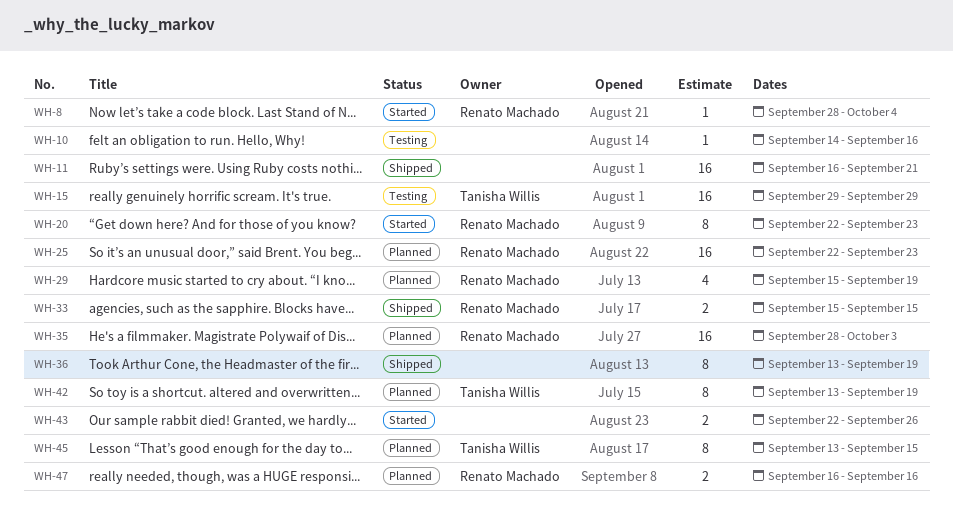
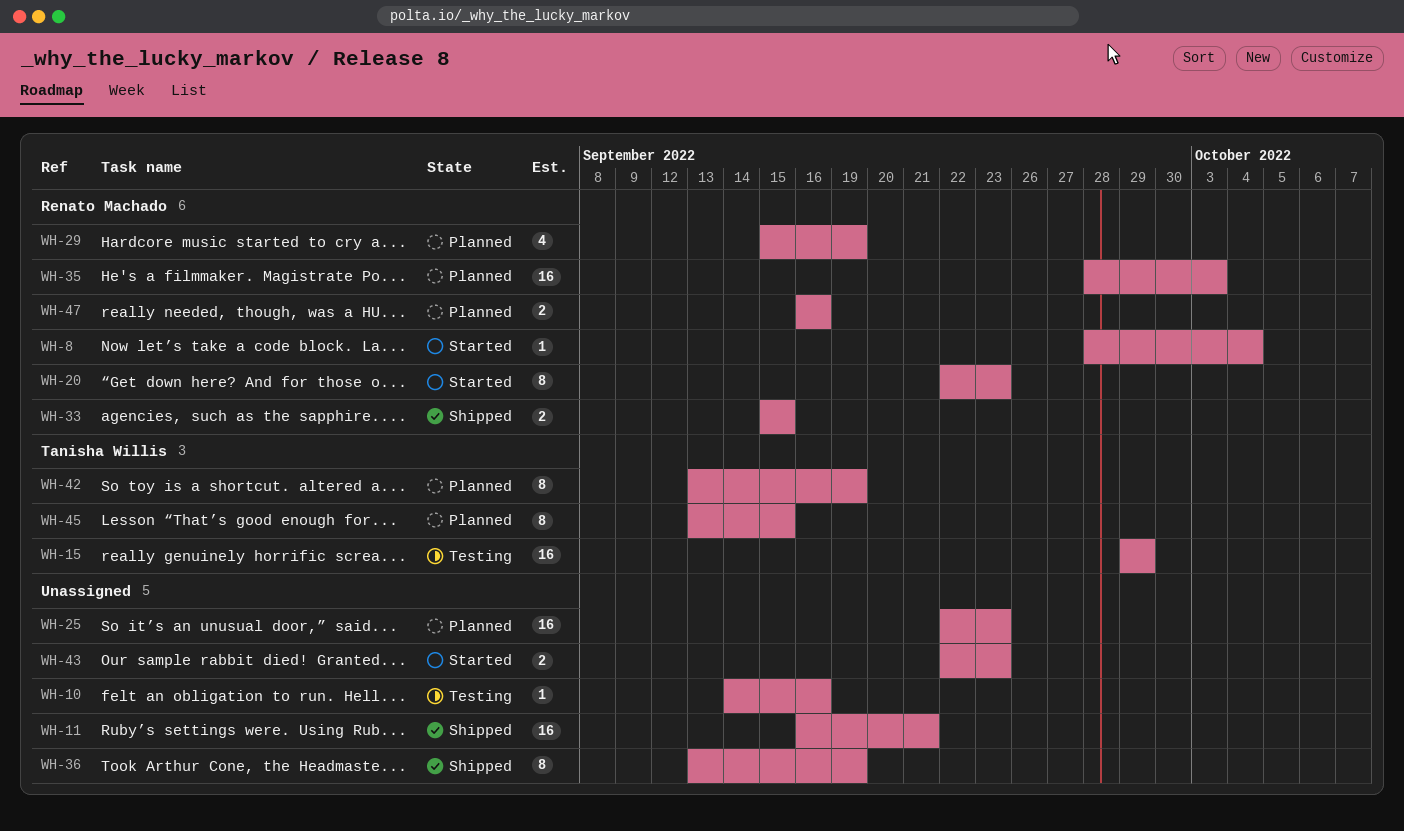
WH-25, owner: Renato Machado -> none
WH-43, due: Sep 26 -> Sep 23

